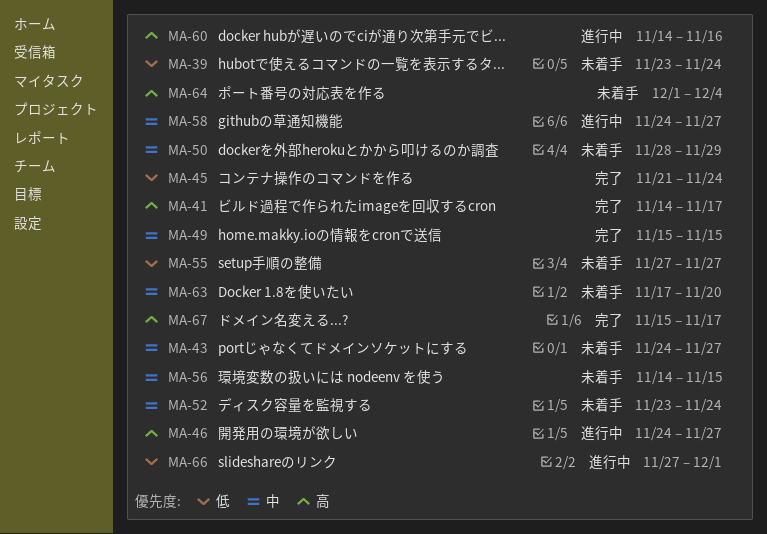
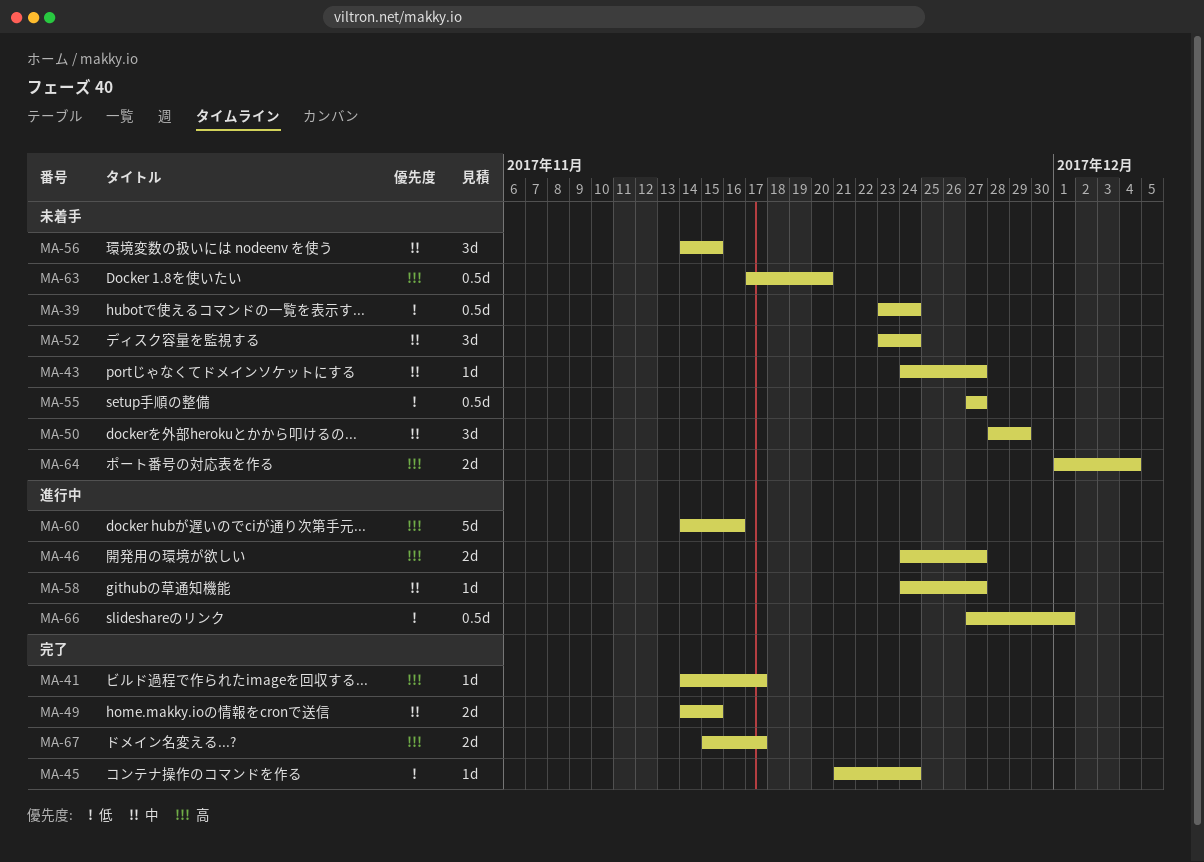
MA-49, start: Nov 15 -> Nov 14
MA-63, priority: 中 -> 高

